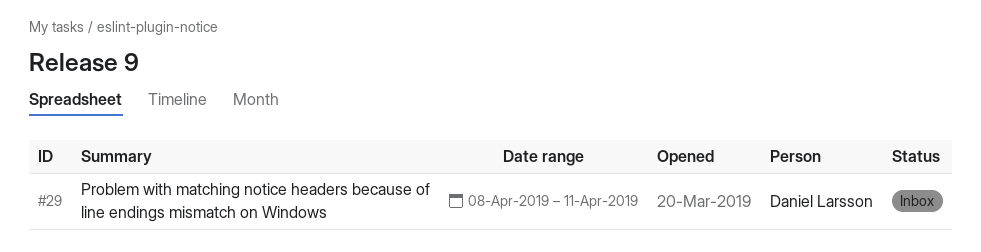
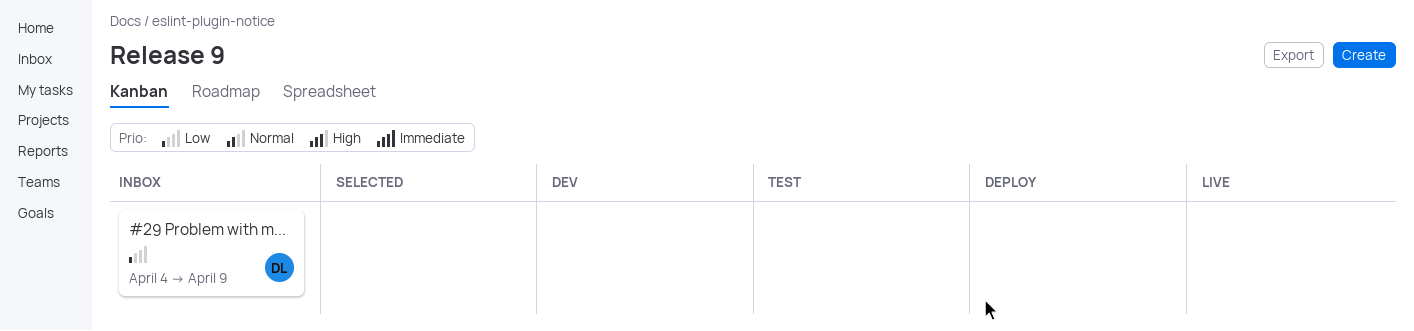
#29, start: Apr 8 -> Apr 4
#29, due: Apr 11 -> Apr 9

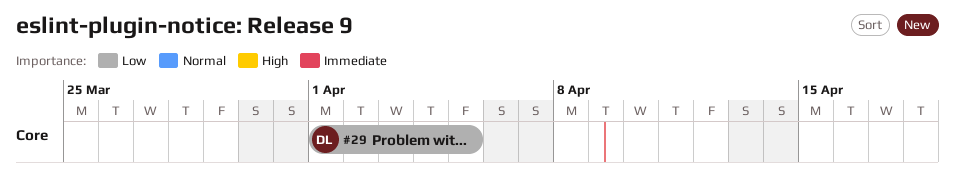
#29, start: Apr 4 -> Apr 1
#29, due: Apr 9 -> Apr 5

